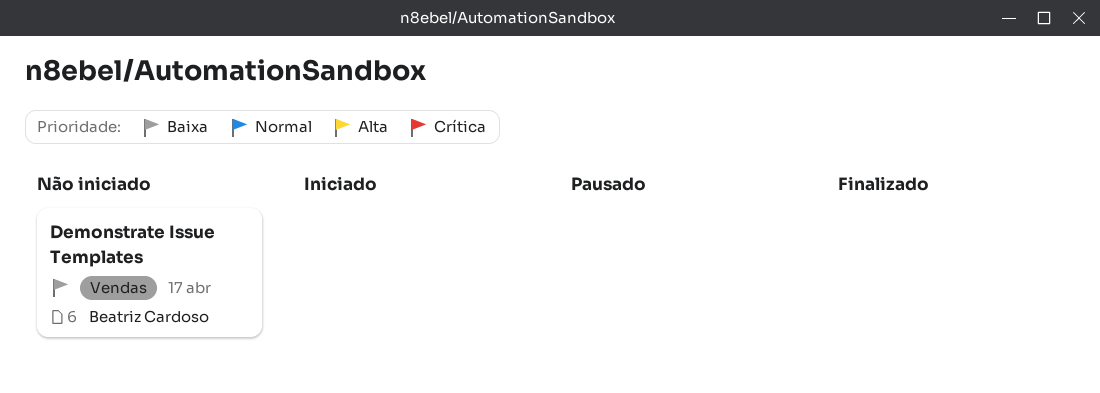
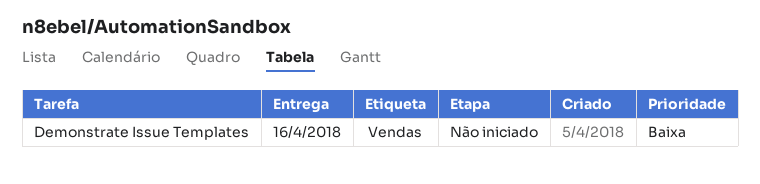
Demonstrate Issue Templates, due: Apr 17 -> Apr 16

